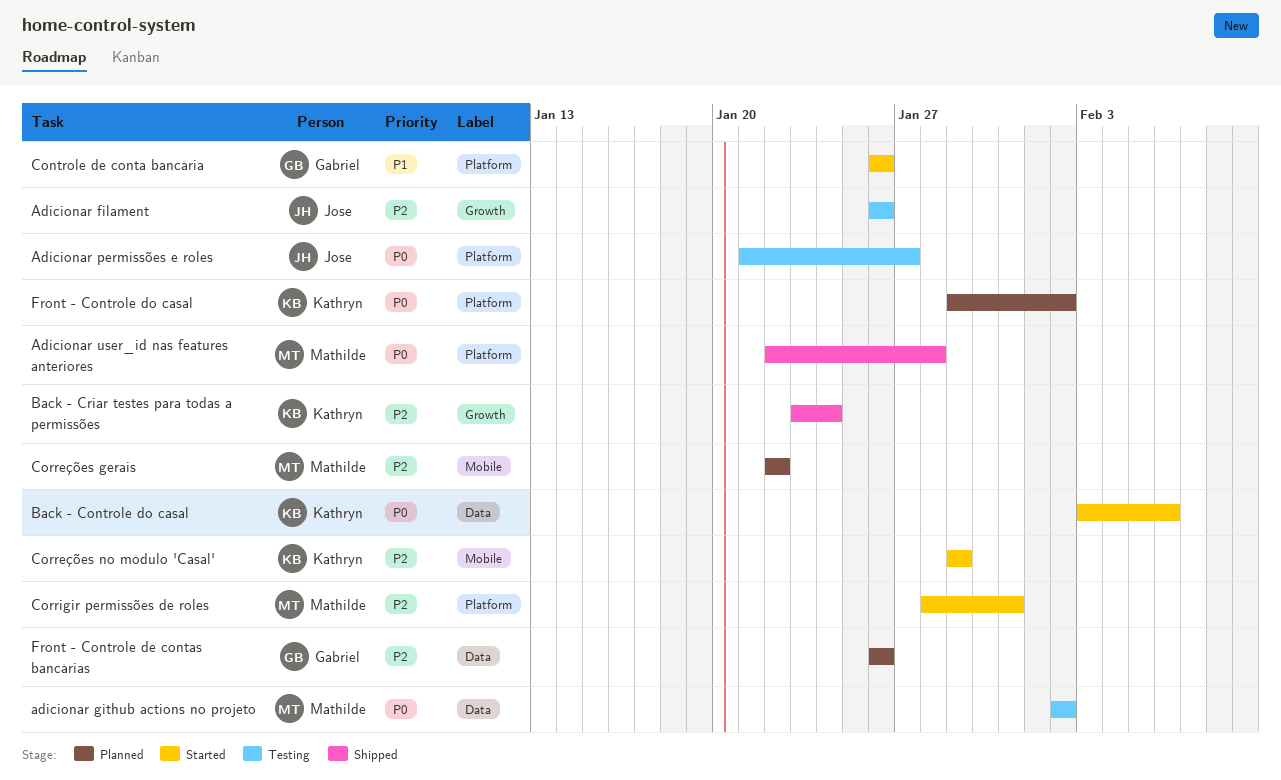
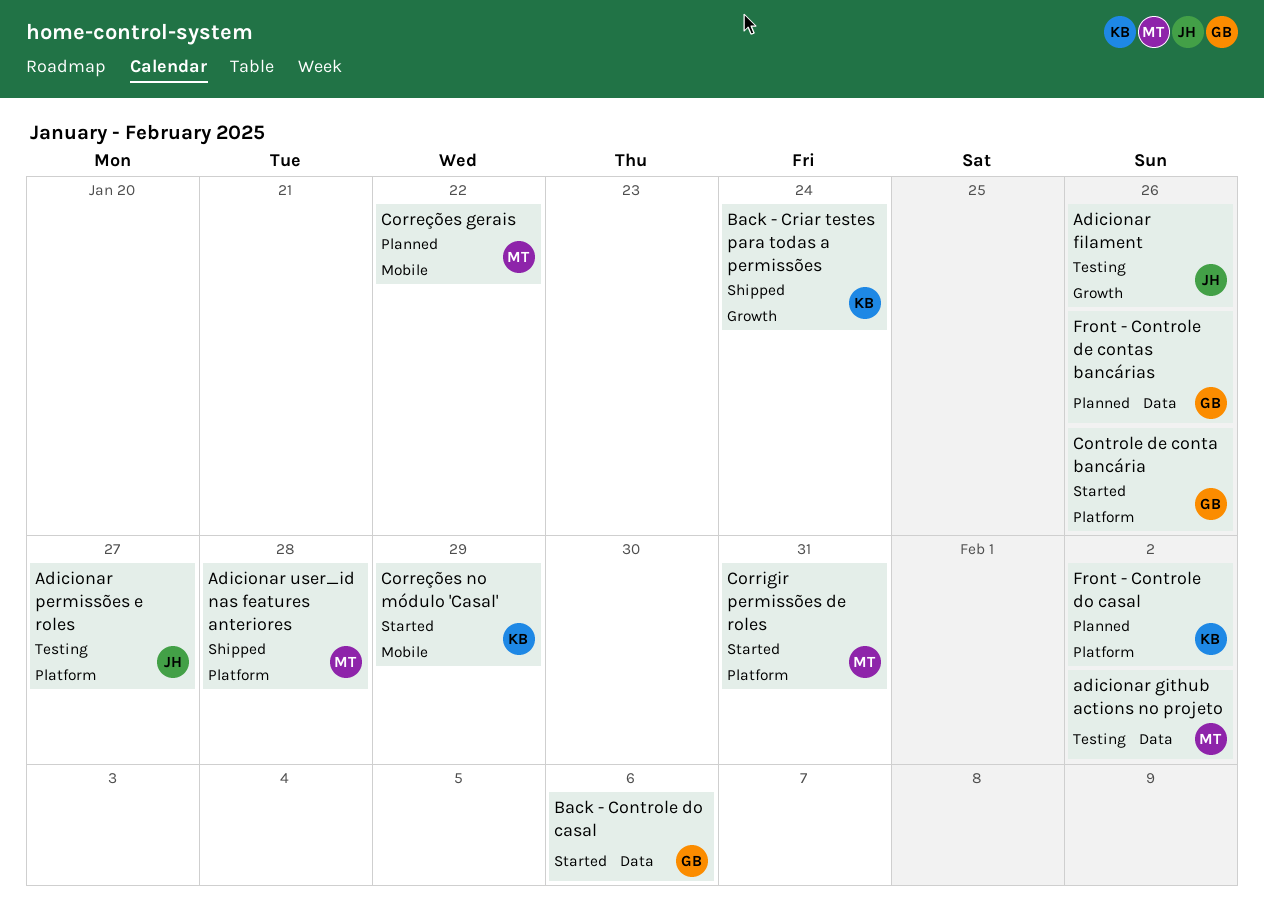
Back - Controle do casal, owner: Kathryn -> Gabriel

